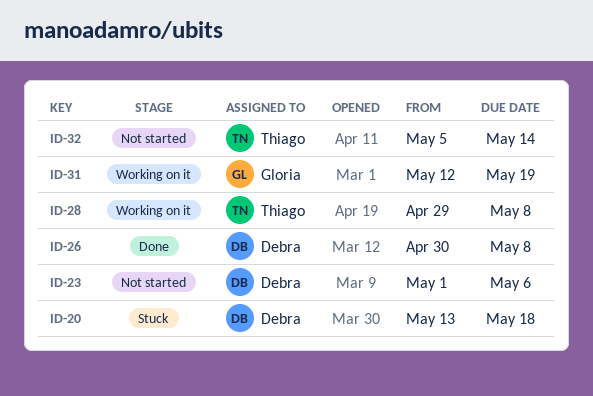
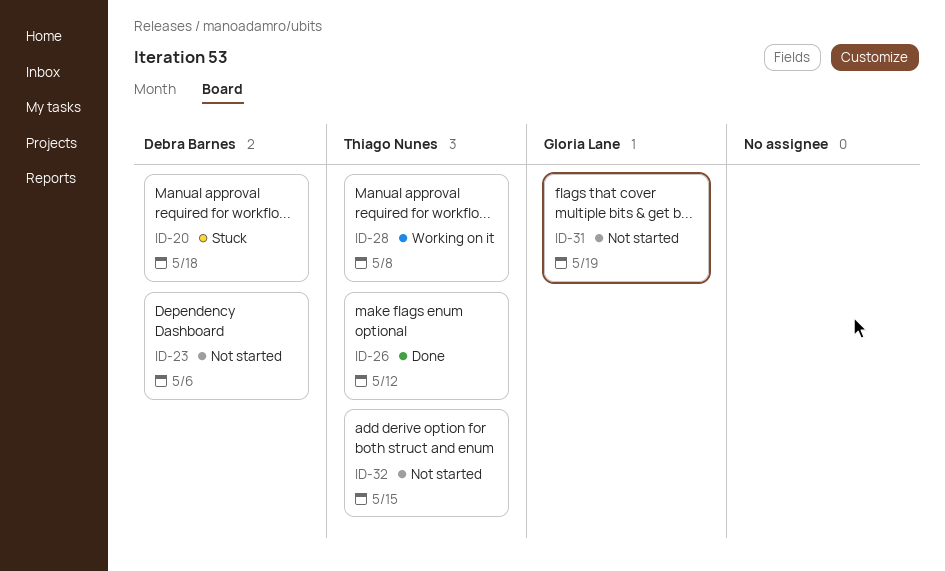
ID-26, owner: Debra Barnes -> Thiago Nunes
ID-26, due: May 8 -> May 12
ID-31, status: Working on it -> Not started
ID-32, due: May 14 -> May 15

